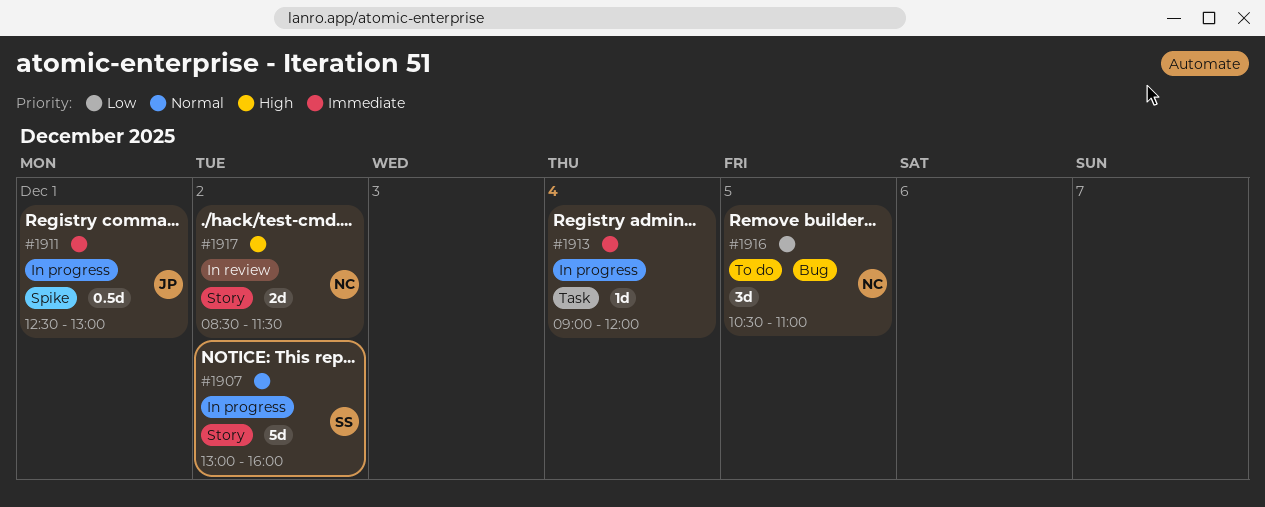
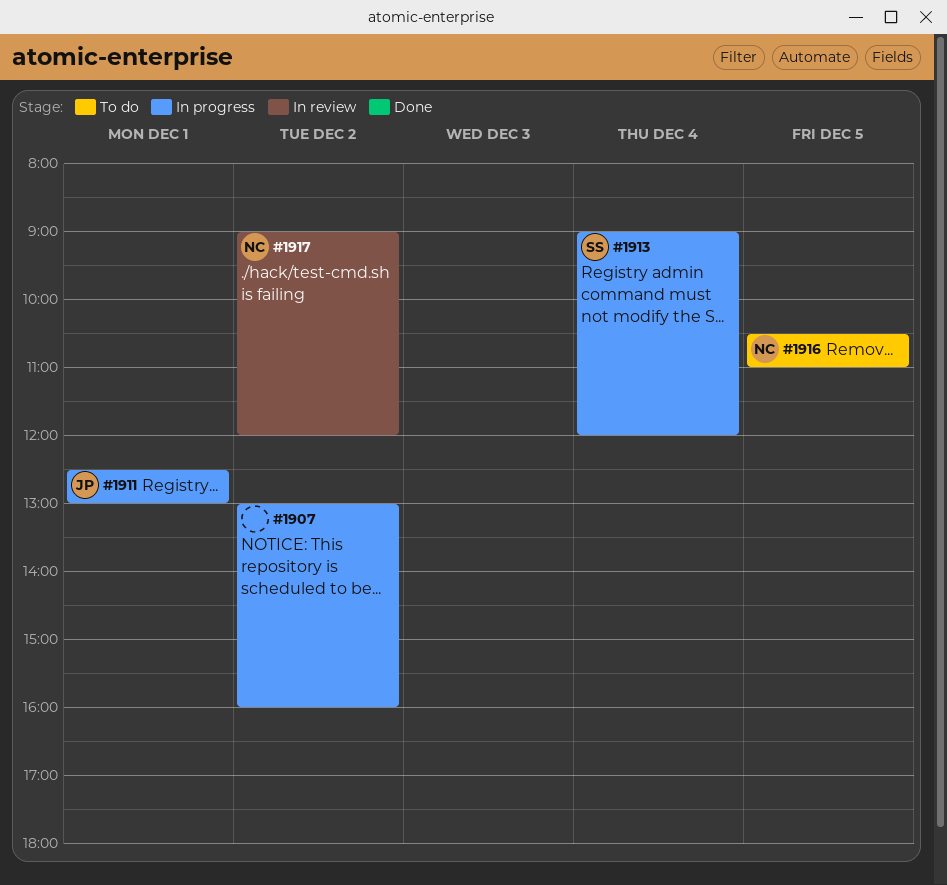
#1907, owner: SS -> none
#1913, owner: none -> SS
#1917, begins: 08:30 -> 09:00
#1917, ends: 11:30 -> 12:00

